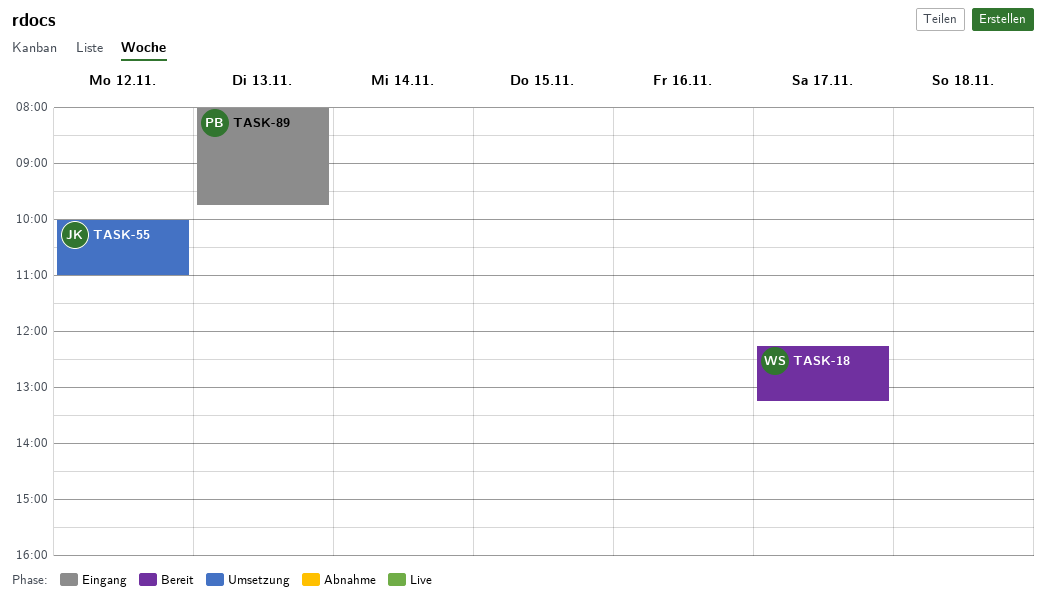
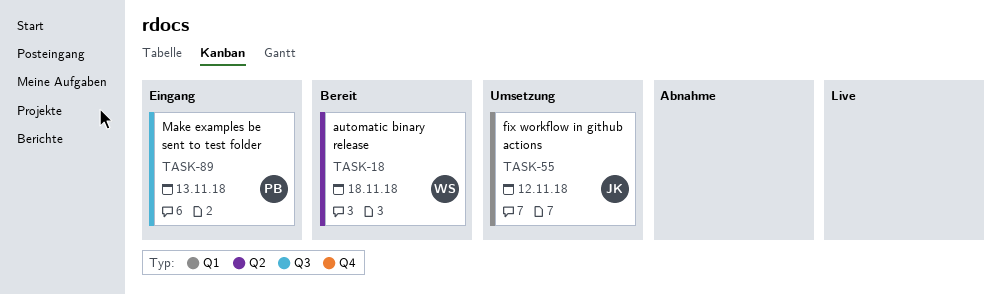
TASK-18, day: Nov 17 -> Nov 18

